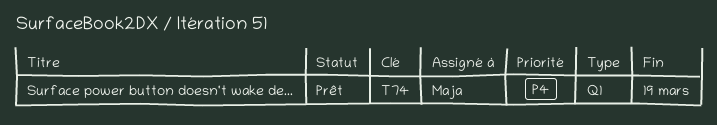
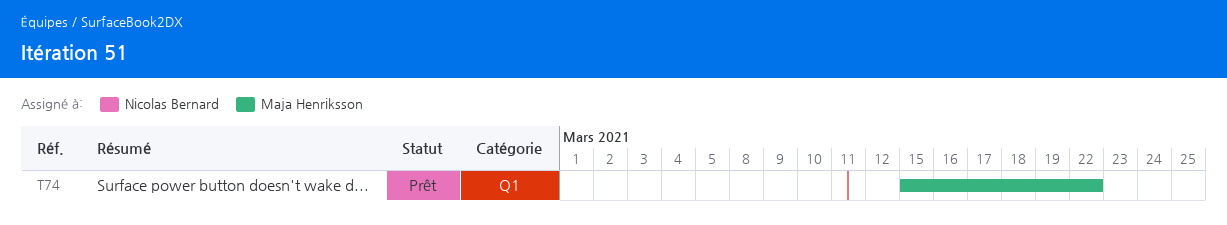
T74, due: Mar 19 -> Mar 22

